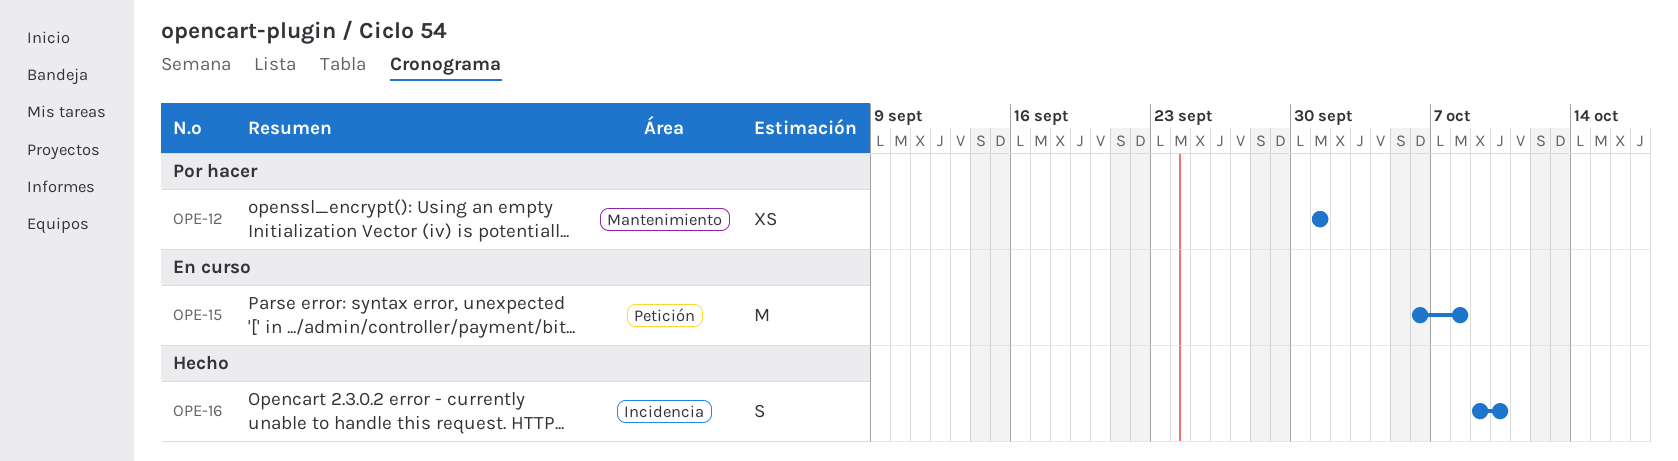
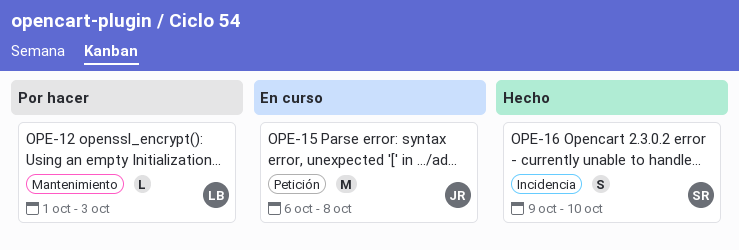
OPE-12, estimate: XS -> L
OPE-12, due: Oct 1 -> Oct 3

